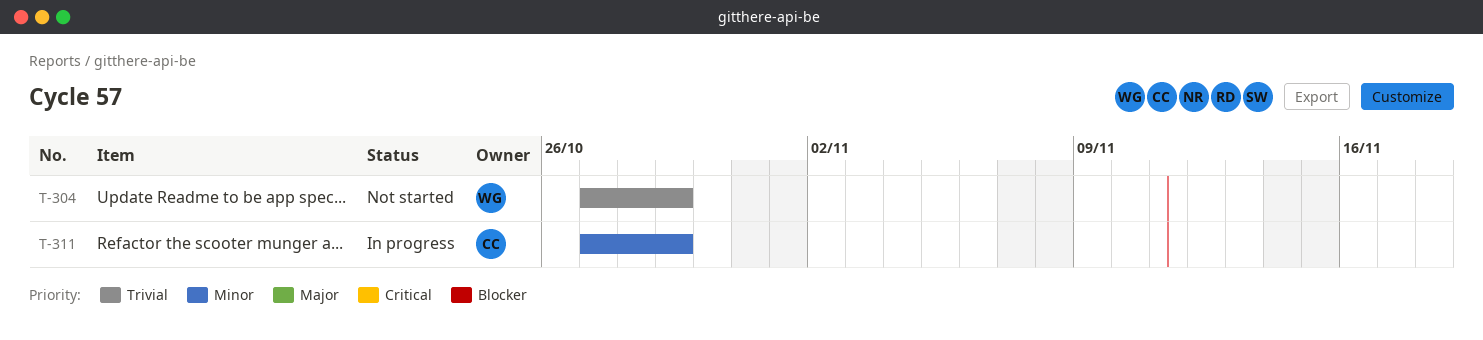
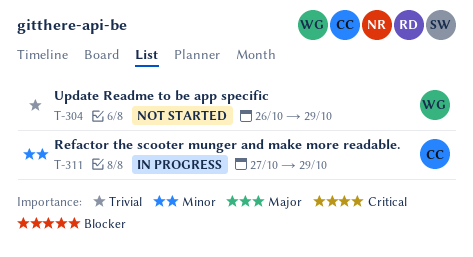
T-304, start: Oct 27 -> Oct 26

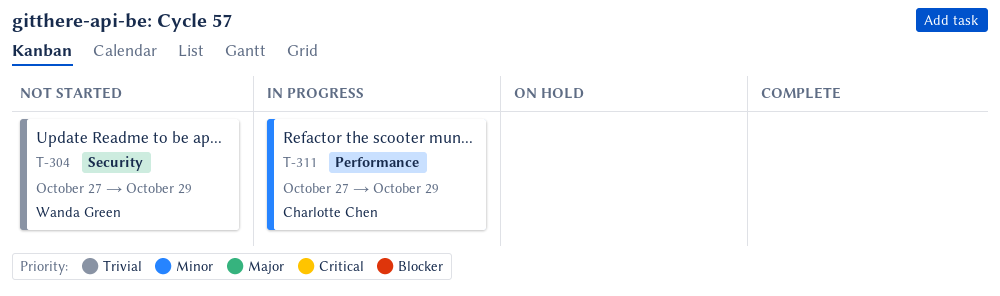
T-304, start: Oct 26 -> Oct 27

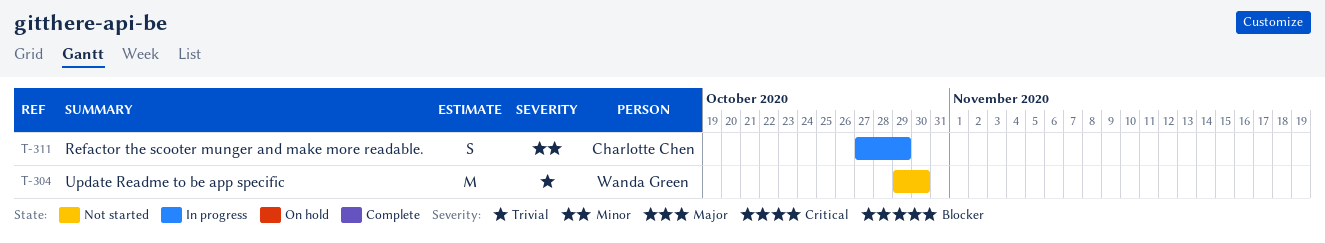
T-304, start: Oct 27 -> Oct 29
T-304, due: Oct 29 -> Oct 30

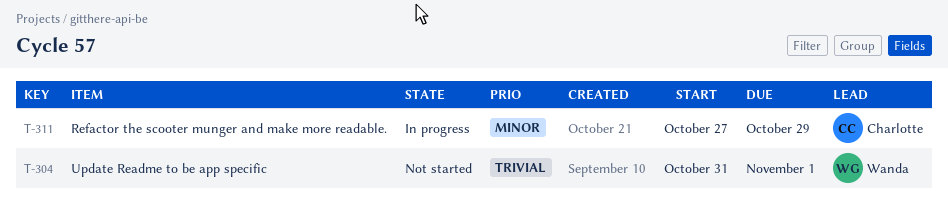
T-304, start: Oct 29 -> Oct 31
T-304, due: Oct 30 -> Nov 1

